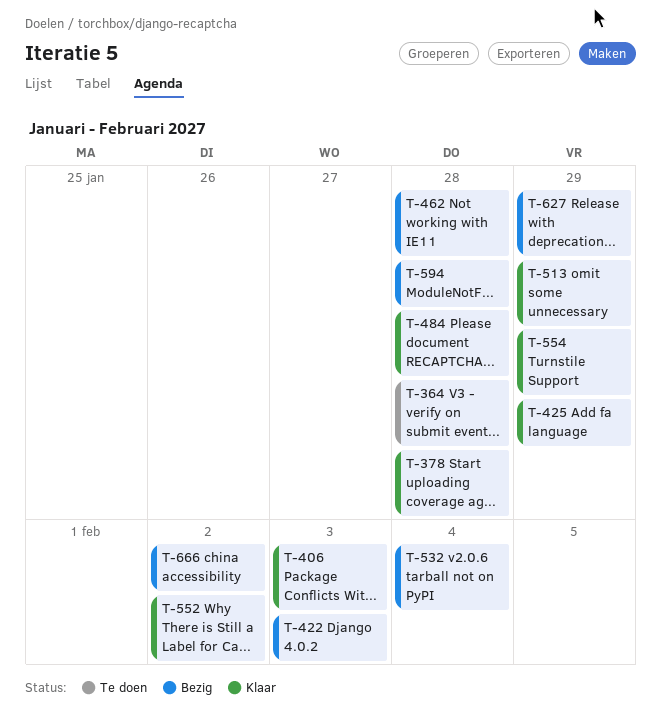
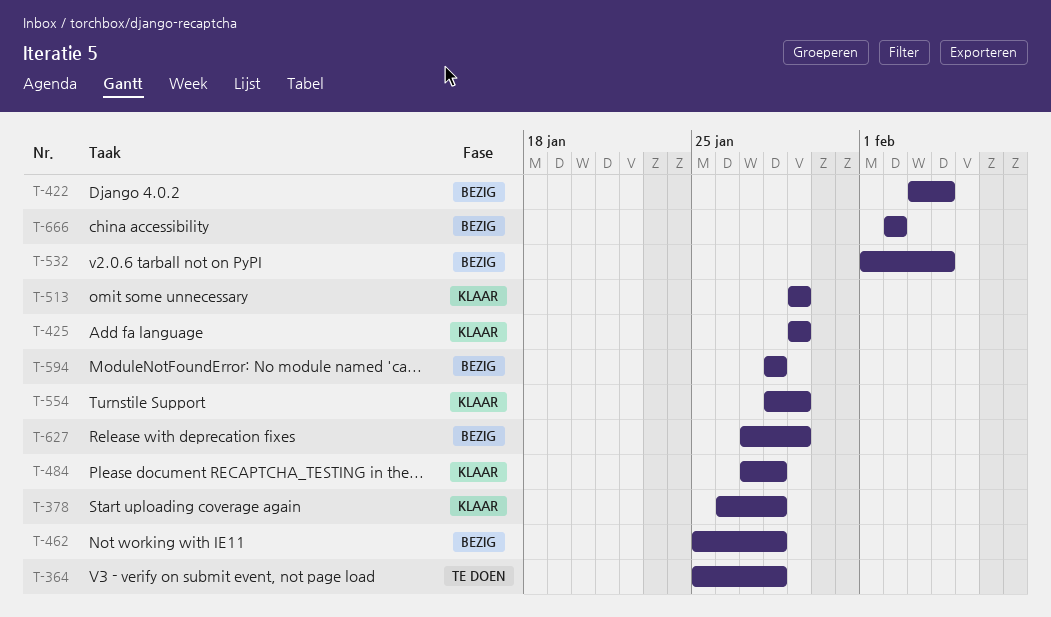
T-406: present -> none
T-422, due: Feb 3 -> Feb 4
T-552: present -> none

